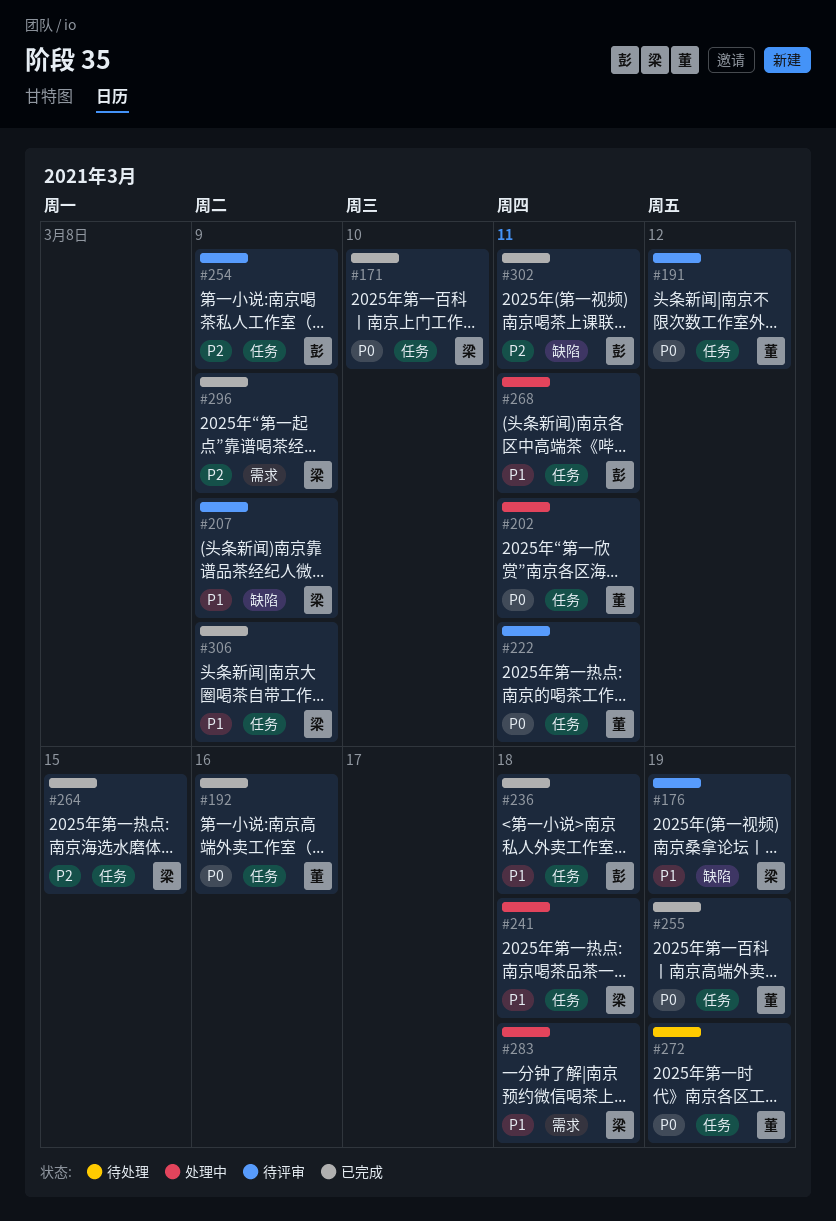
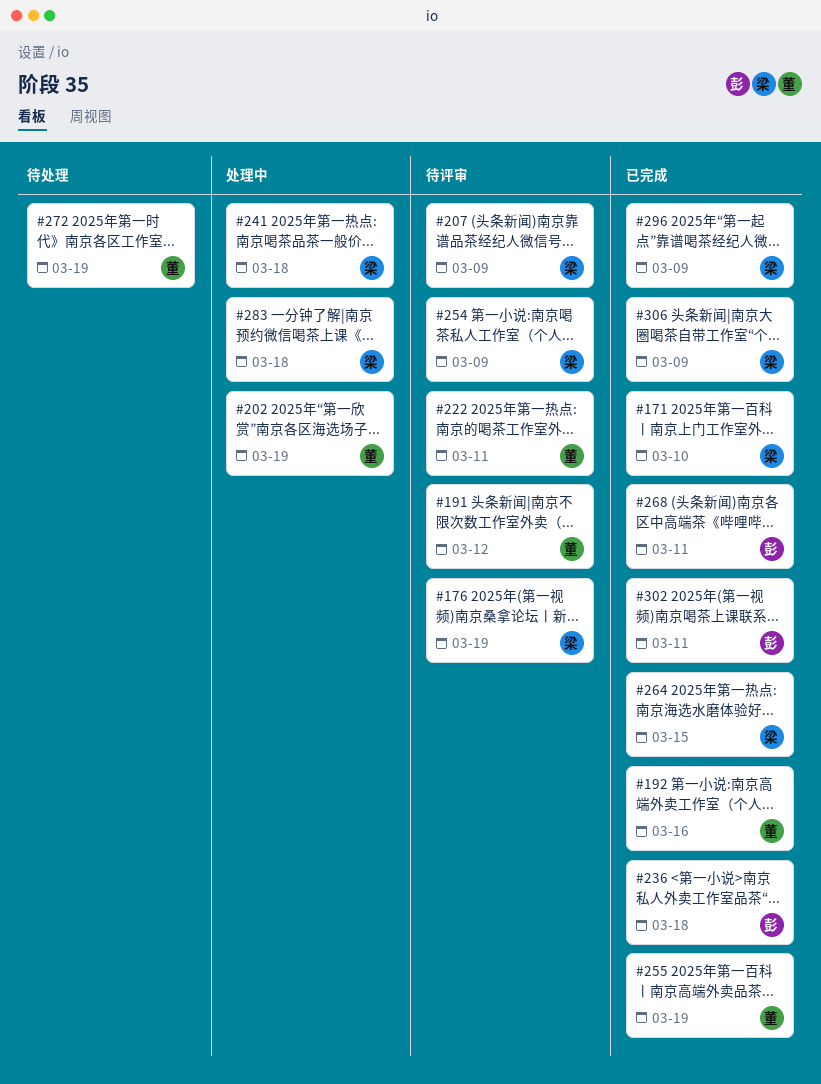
#202, due: Mar 11 -> Mar 19
#254, owner: 彭 -> 梁
#268, status: 处理中 -> 已完成

